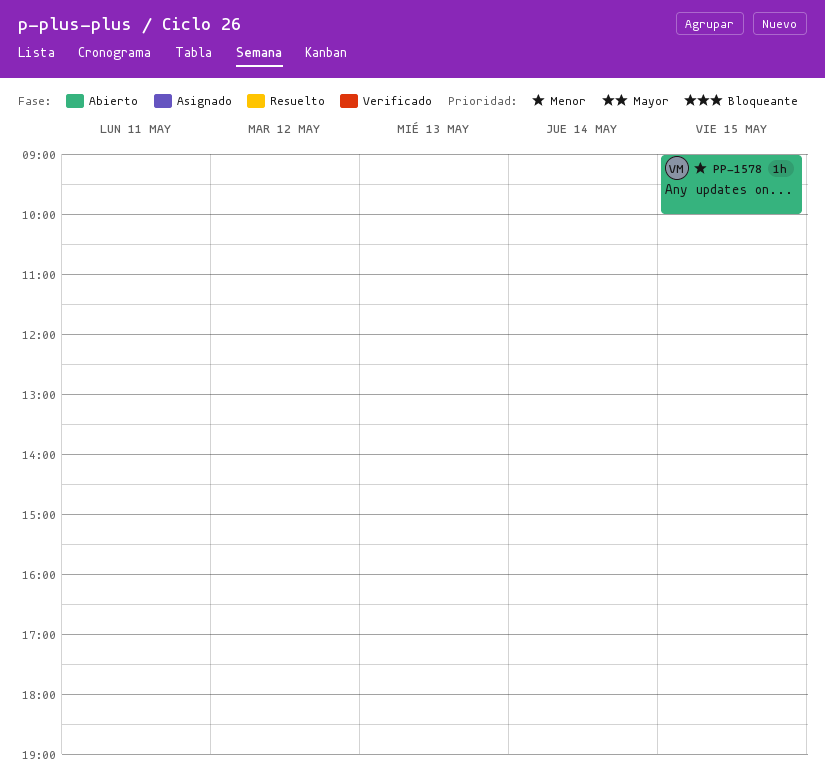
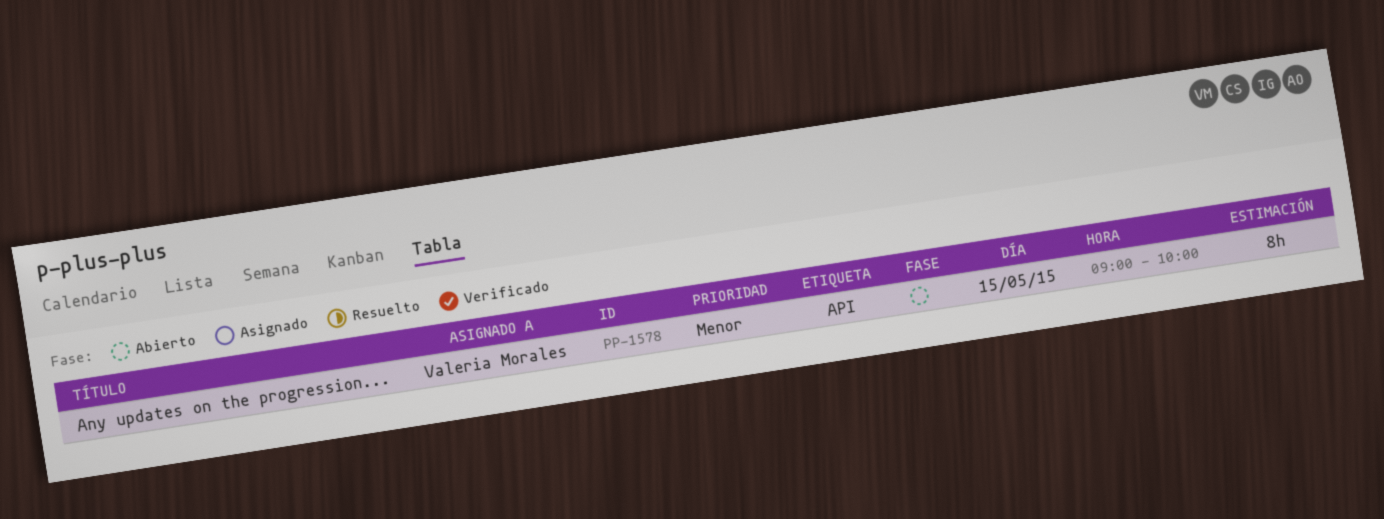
PP-1578, estimate: 1h -> 8h

